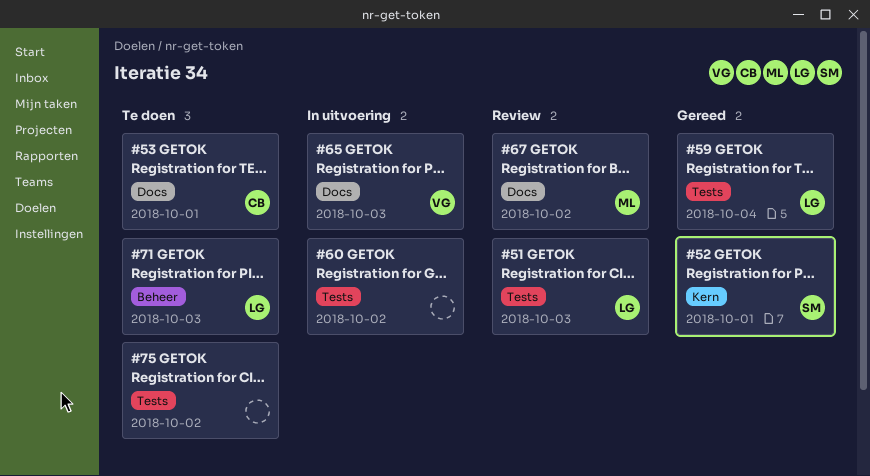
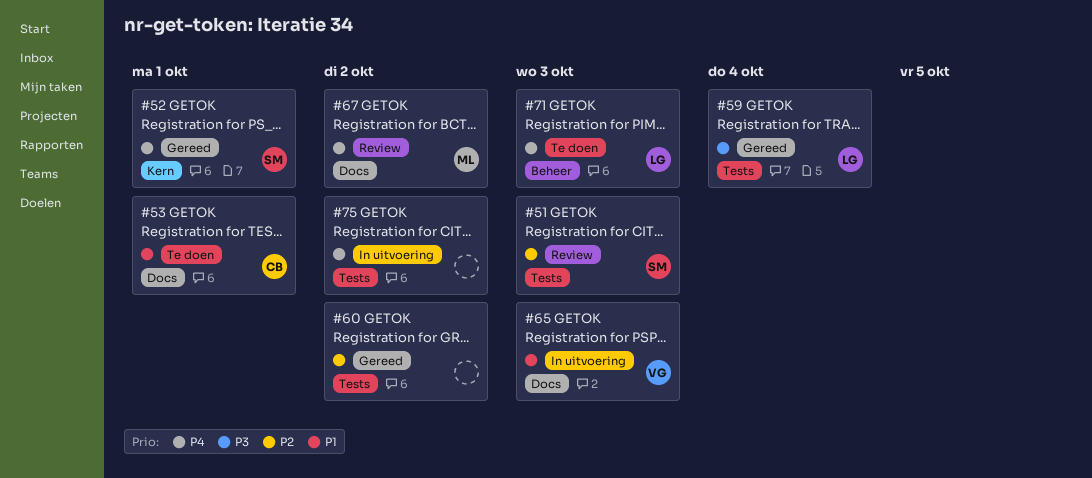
#51, owner: LG -> SM
#60, status: In uitvoering -> Gereed
#75, status: Te doen -> In uitvoering

